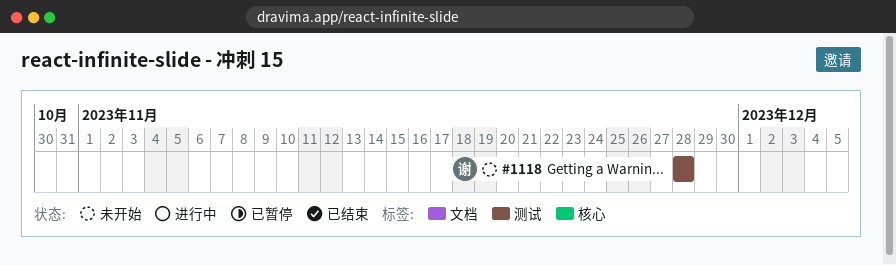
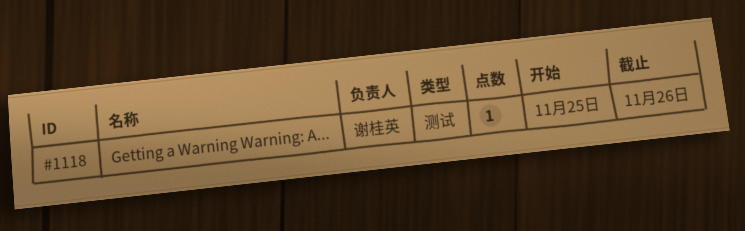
#1118, start: Nov 28 -> Nov 25
#1118, due: Nov 28 -> Nov 26

